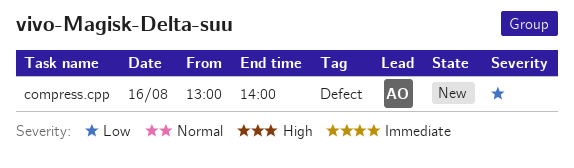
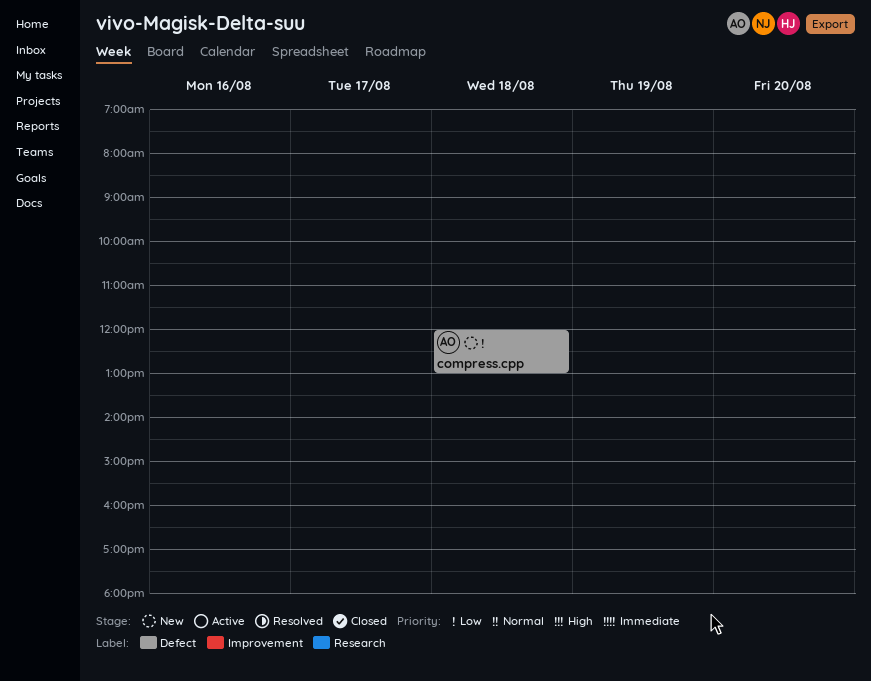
compress.cpp, day: Aug 16 -> Aug 18
compress.cpp, begins: 13:00 -> 12:00
compress.cpp, ends: 14:00 -> 13:00

